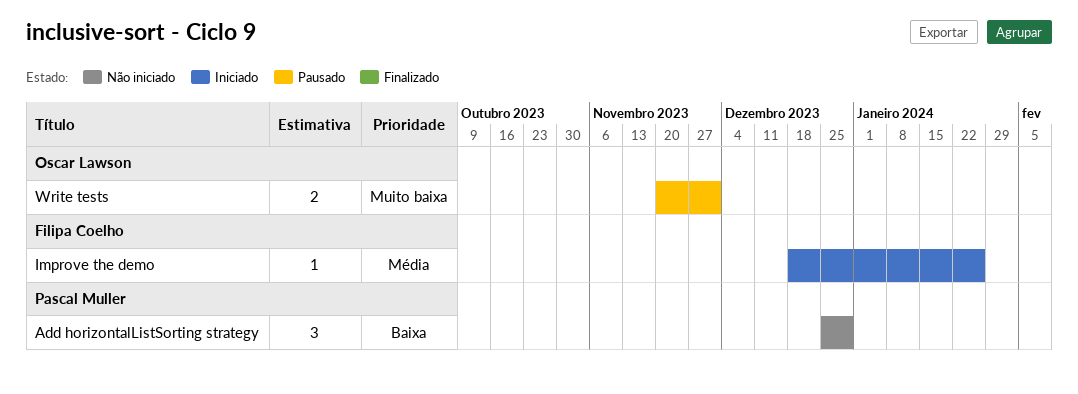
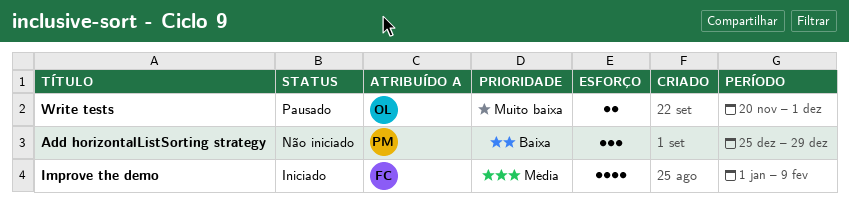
Improve the demo, estimate: 1 -> 4
Improve the demo, start: Dec 18 -> Jan 1
Improve the demo, due: Jan 26 -> Feb 9

